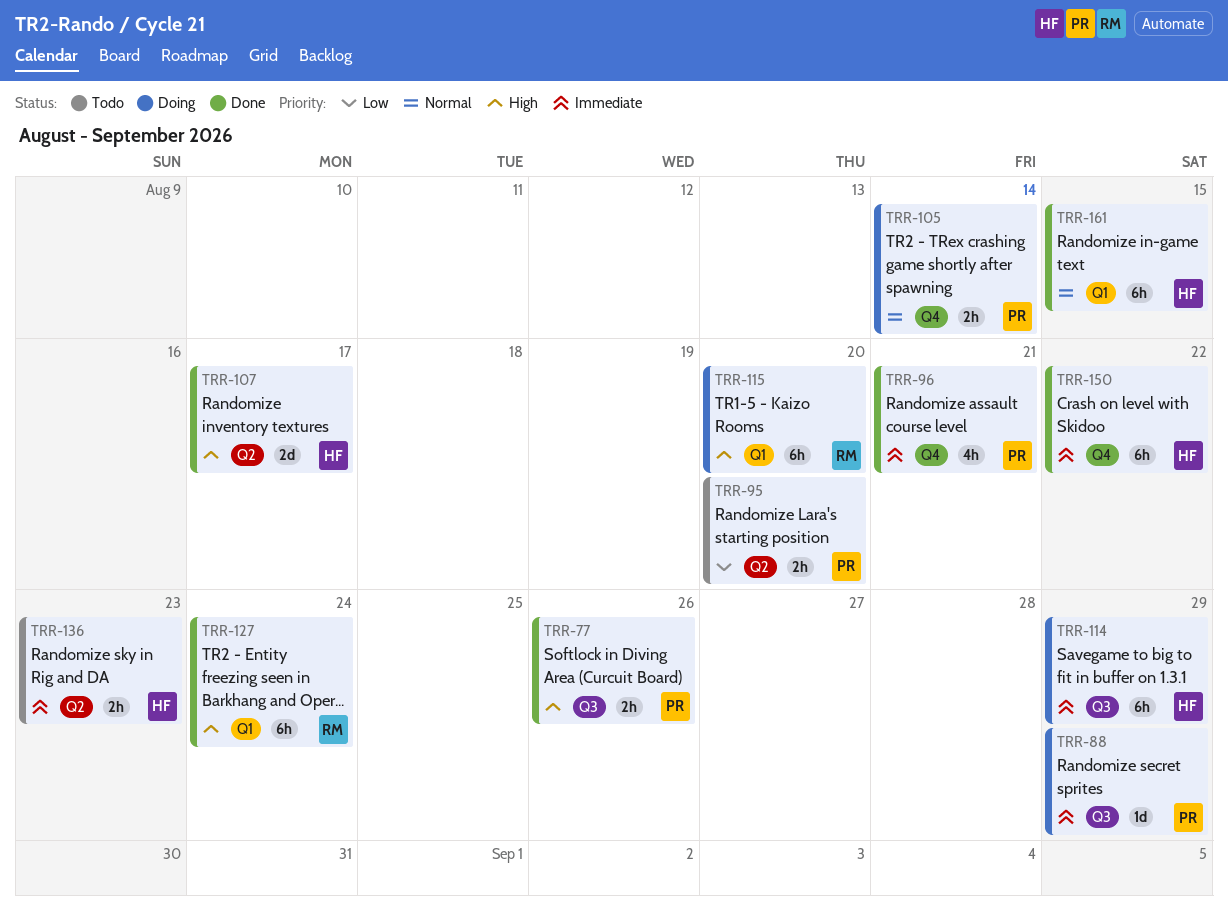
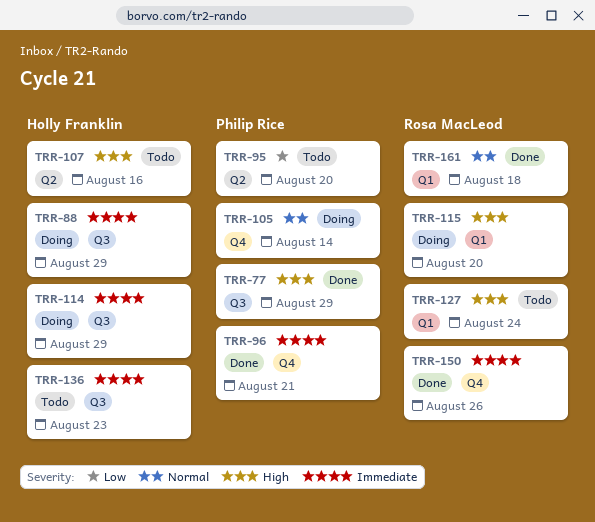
TRR-77, due: Aug 26 -> Aug 29
TRR-88, owner: Philip Rice -> Holly Franklin
TRR-107, status: Done -> Todo
TRR-107, due: Aug 17 -> Aug 16
TRR-127, status: Done -> Todo
TRR-136, label: Q2 -> Q3
TRR-150, owner: Holly Franklin -> Rosa MacLeod
TRR-150, due: Aug 22 -> Aug 26
TRR-161, owner: Holly Franklin -> Rosa MacLeod
TRR-161, due: Aug 15 -> Aug 18

